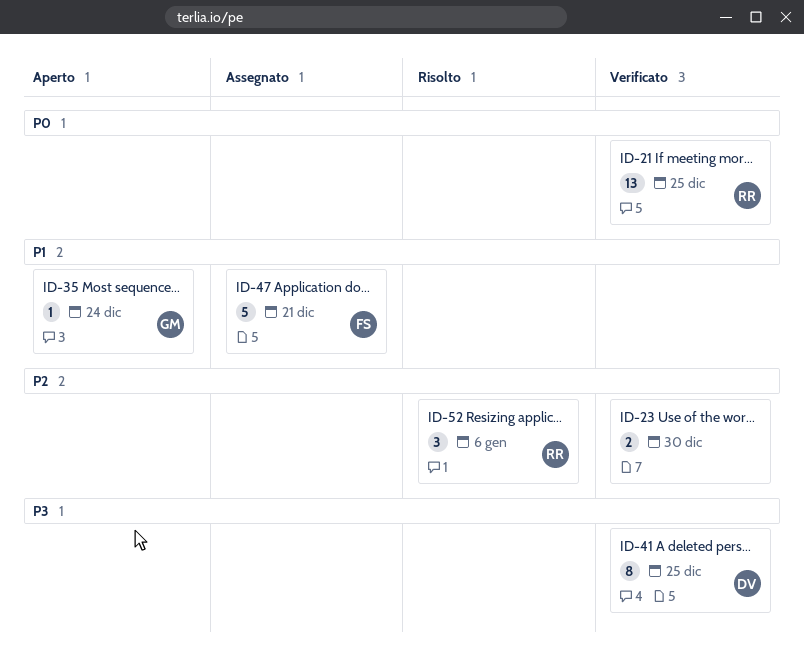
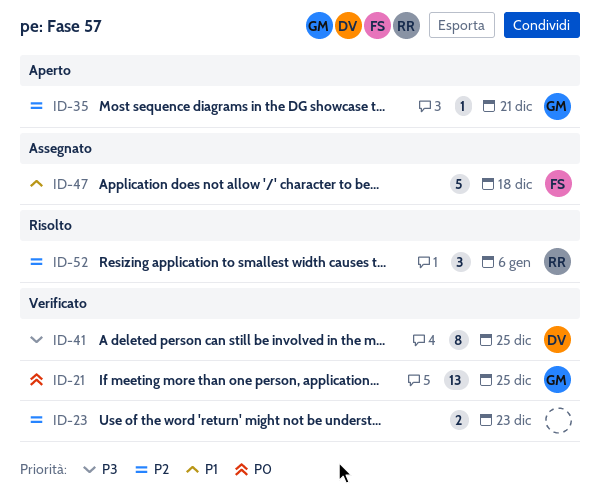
ID-21, owner: RR -> GM
ID-23, due: Dec 30 -> Dec 23
ID-35, priority: P1 -> P2
ID-35, due: Dec 24 -> Dec 21
ID-47, due: Dec 21 -> Dec 18

